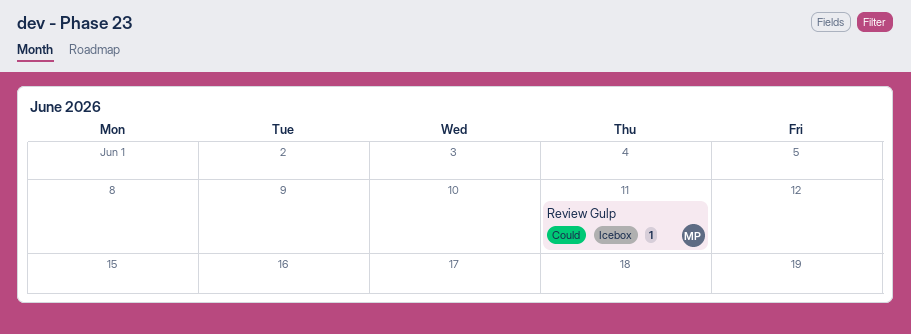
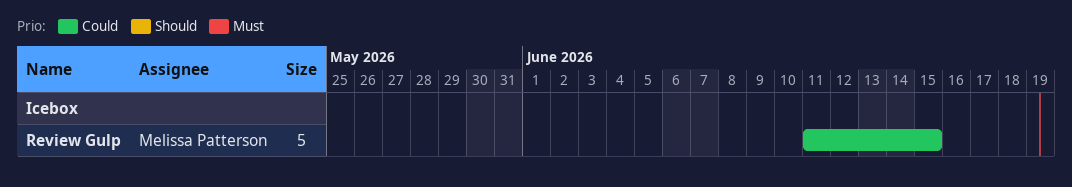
Review Gulp, estimate: 1 -> 5
Review Gulp, due: Jun 11 -> Jun 15

